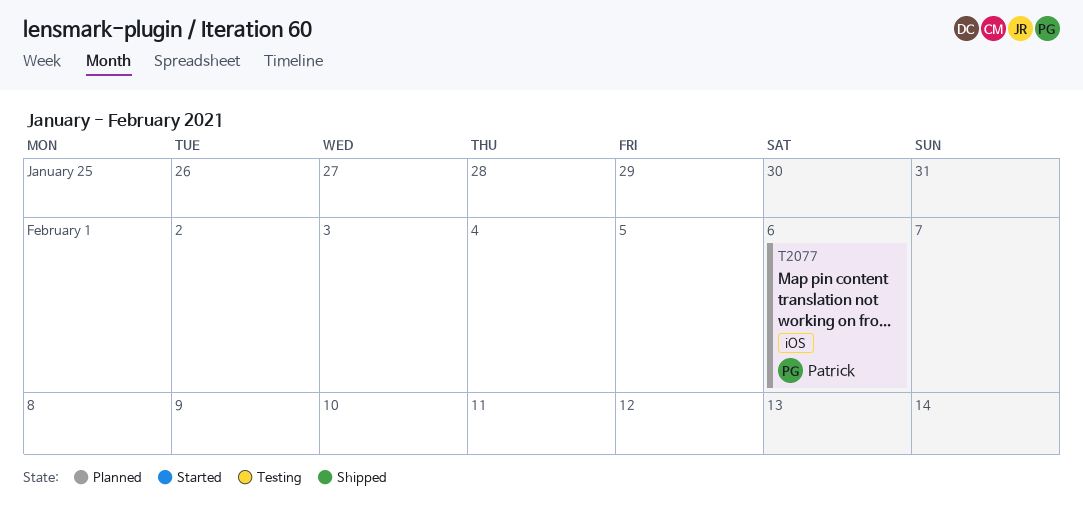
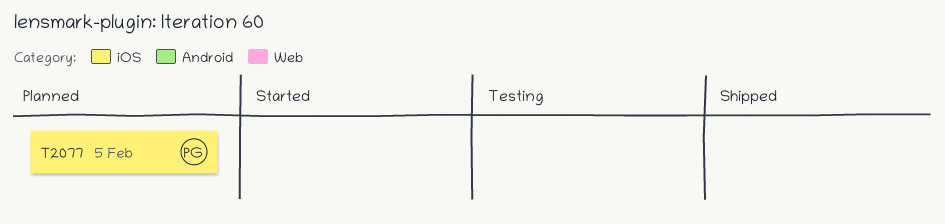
T2077, due: Feb 6 -> Feb 5

